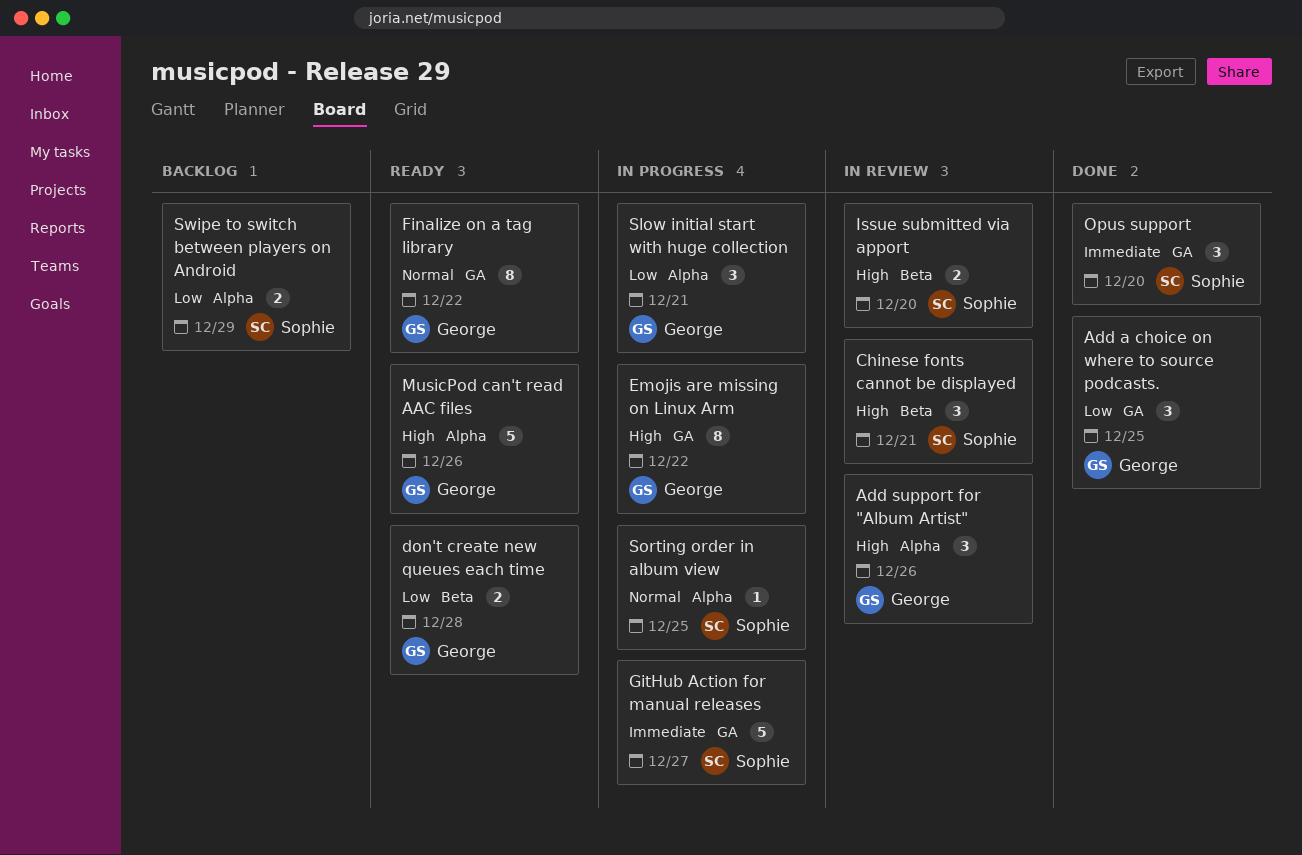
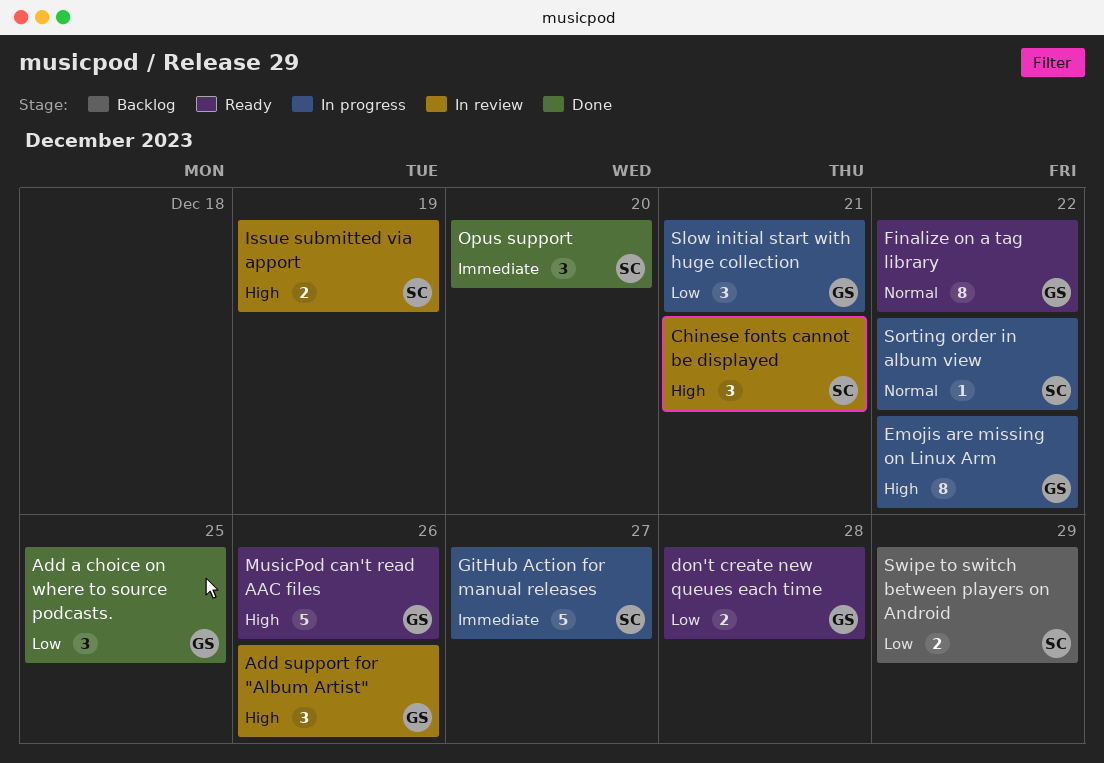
Issue submitted via apport, due: Dec 20 -> Dec 19
Sorting order in album view, due: Dec 25 -> Dec 22

